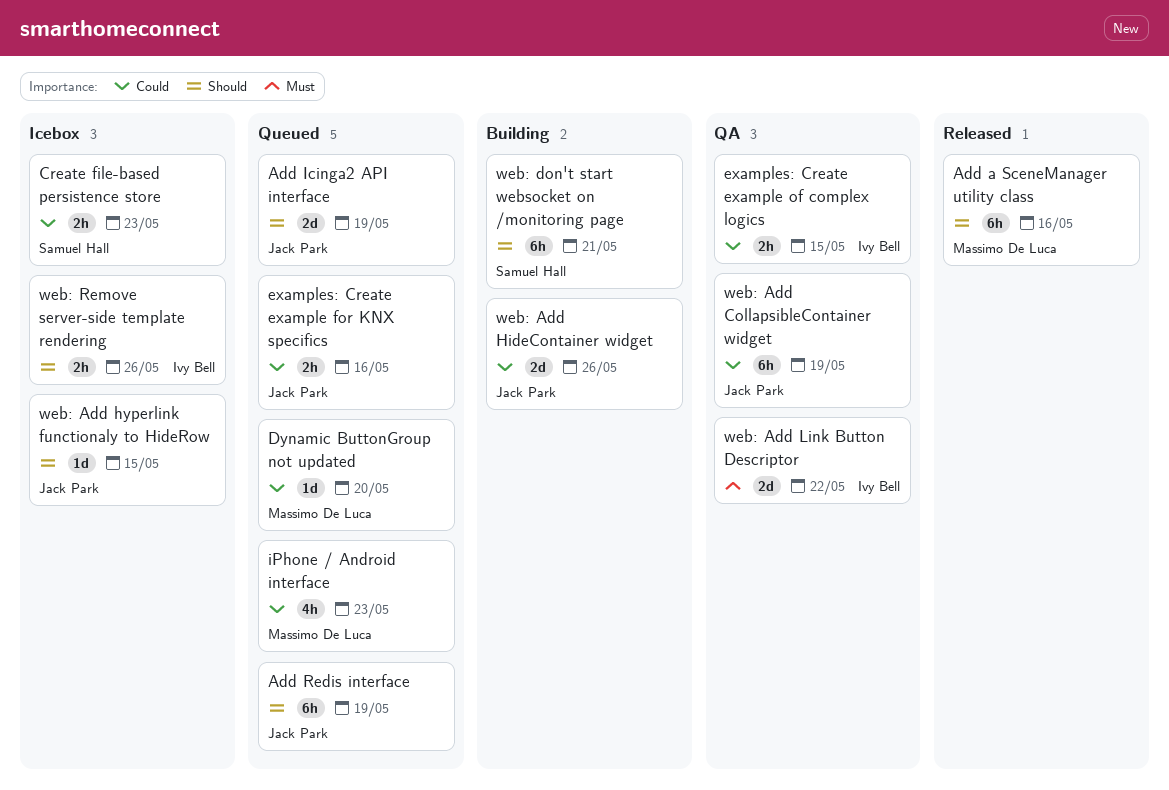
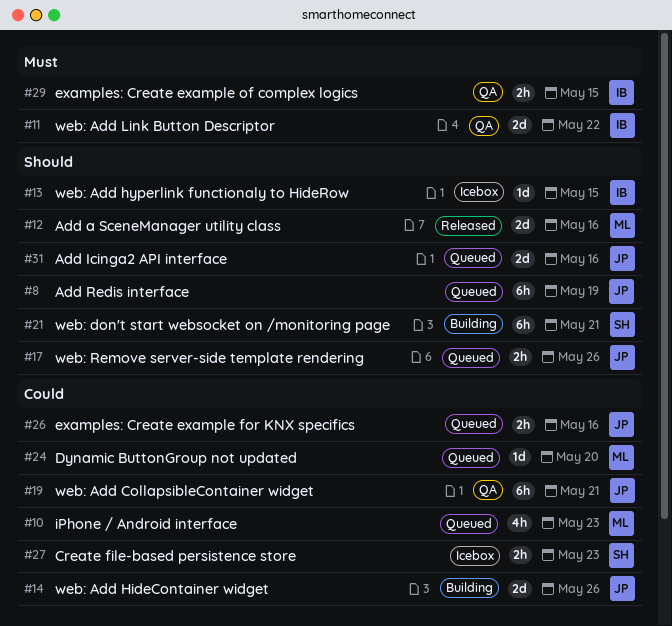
Add a SceneManager utility class, estimate: 6h -> 2d
Add Icinga2 API interface, due: May 19 -> May 16
examples: Create example of complex logics, priority: Could -> Must
web: Add CollapsibleContainer widget, due: May 19 -> May 21
web: Add hyperlink functionaly to HideRow, owner: Jack Park -> Ivy Bell
web: Remove server-side template rendering, status: Icebox -> Queued
web: Remove server-side template rendering, owner: Ivy Bell -> Jack Park

